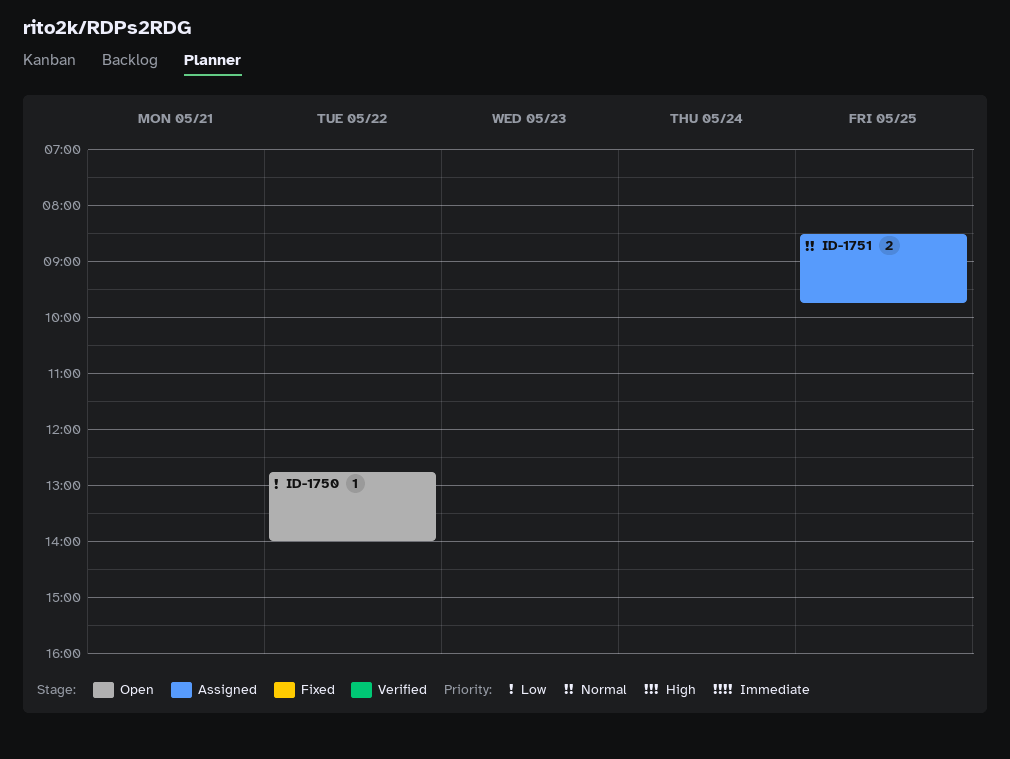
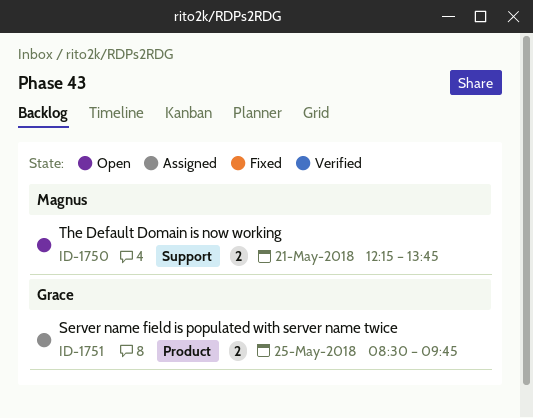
ID-1750, estimate: 1 -> 2
ID-1750, day: May 22 -> May 21
ID-1750, begins: 12:45 -> 12:15
ID-1750, ends: 14:00 -> 13:45

